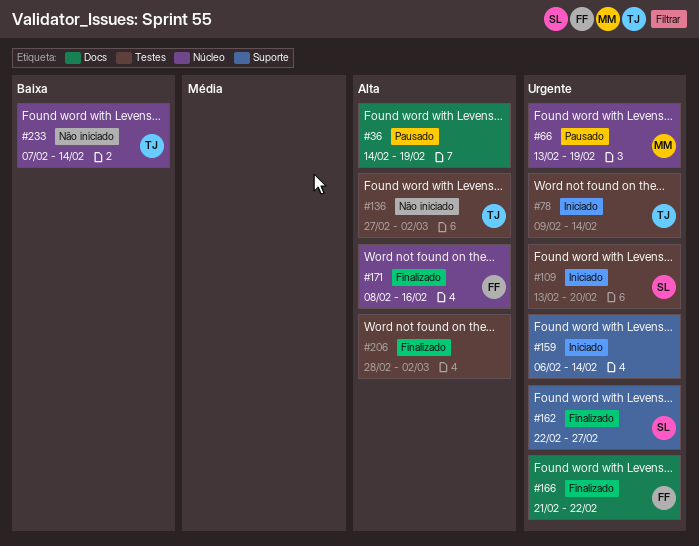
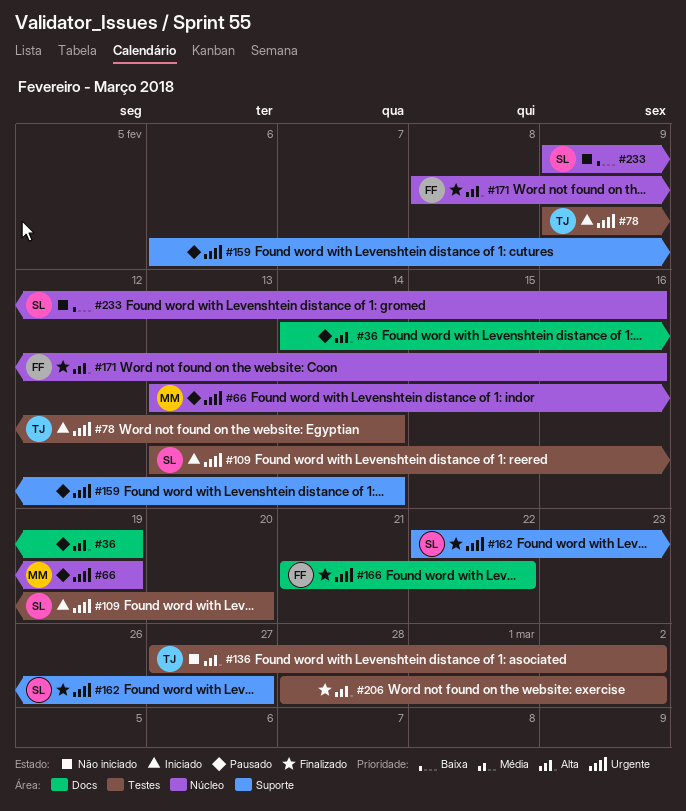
#159, status: Iniciado -> Pausado
#233, owner: TJ -> SL
#233, start: Feb 7 -> Feb 9
#233, due: Feb 14 -> Feb 16

